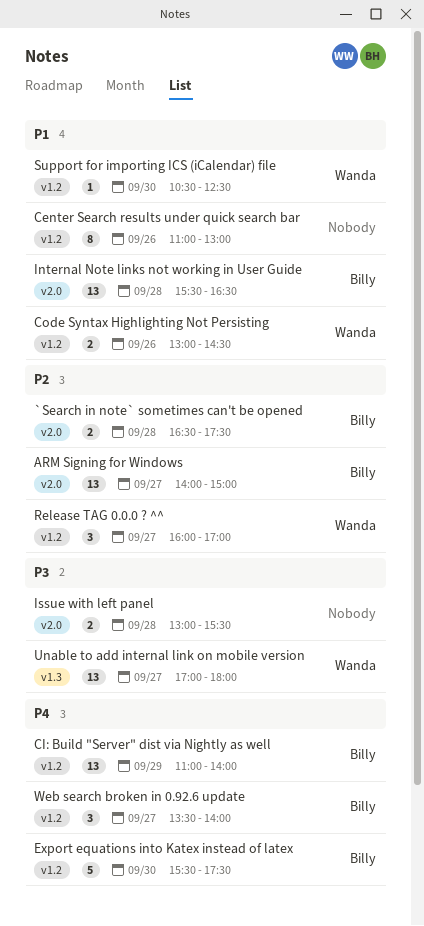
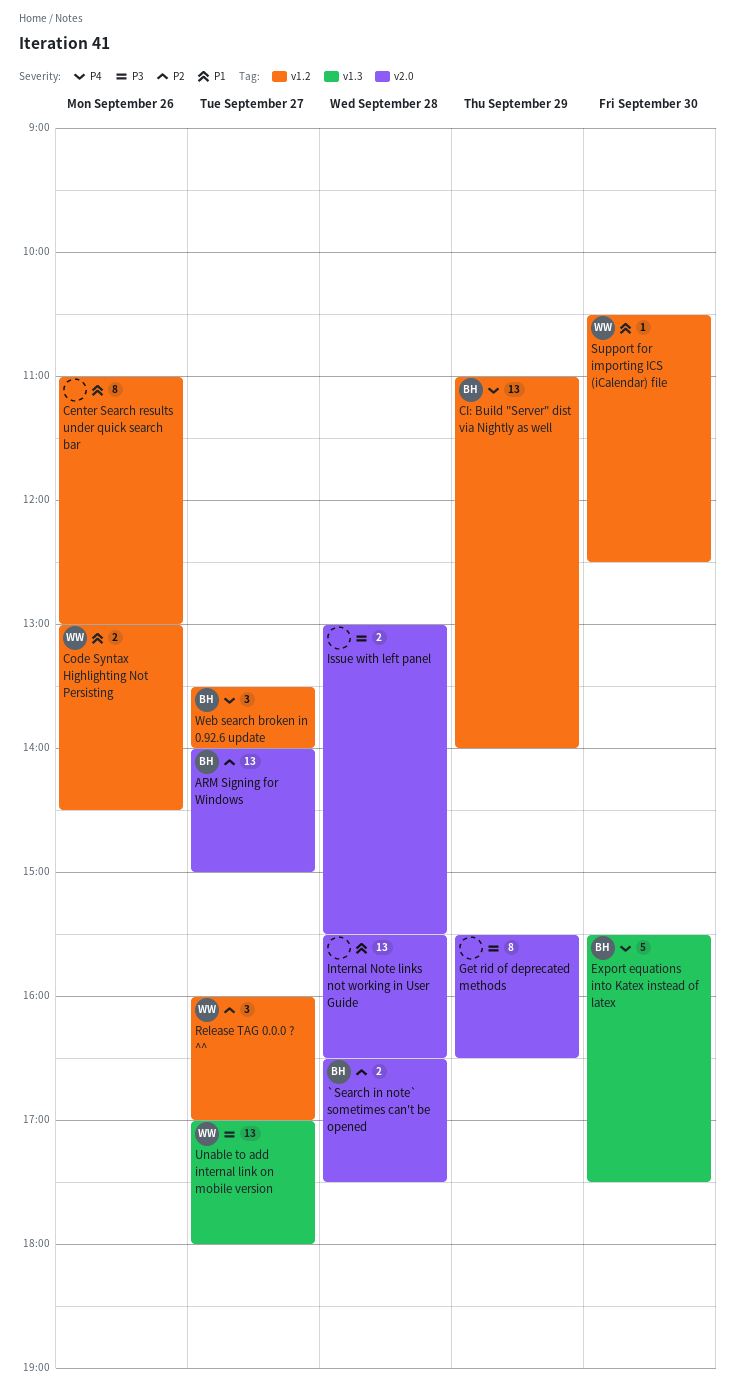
Export equations into Katex instead of latex, label: v1.2 -> v1.3
Get rid of deprecated methods: none -> present
Internal Note links not working in User Guide, owner: Billy -> none

